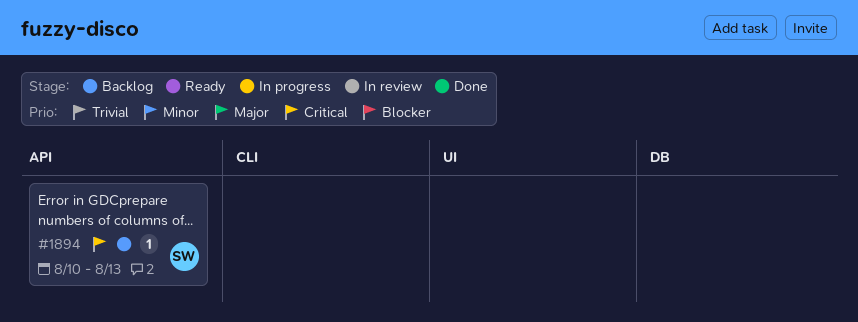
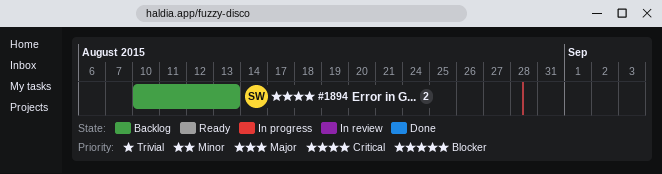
#1894, estimate: 1 -> 2

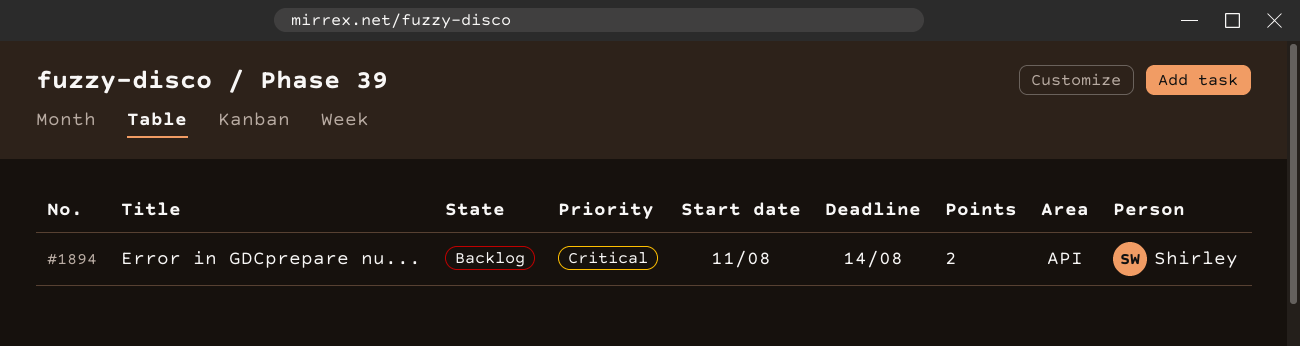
#1894, start: Aug 10 -> Aug 11
#1894, due: Aug 13 -> Aug 14

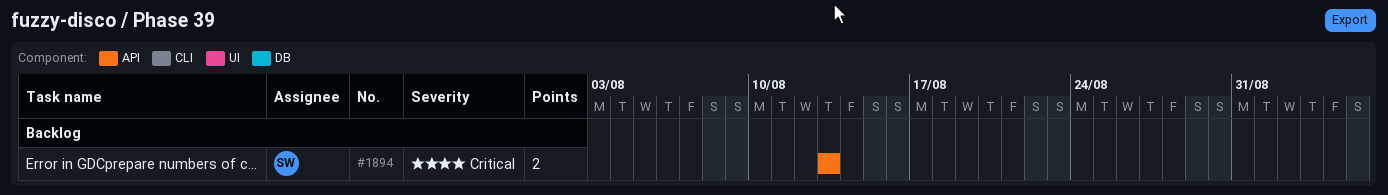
#1894, start: Aug 11 -> Aug 13
#1894, due: Aug 14 -> Aug 13

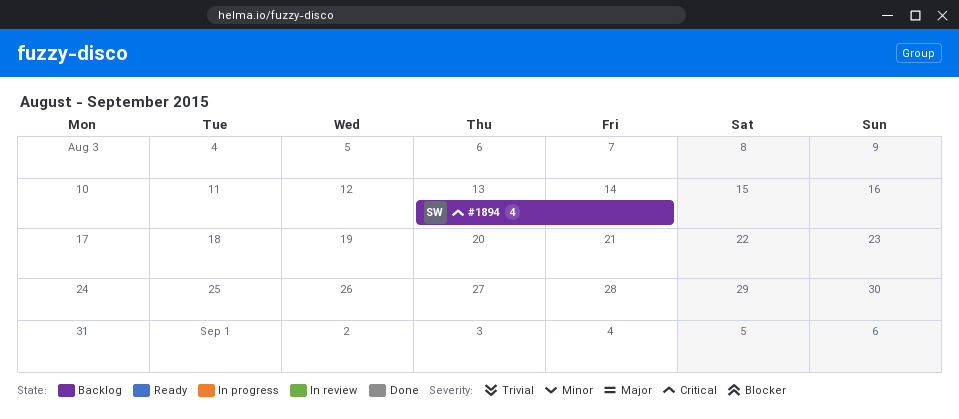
#1894, estimate: 2 -> 4
#1894, due: Aug 13 -> Aug 14

